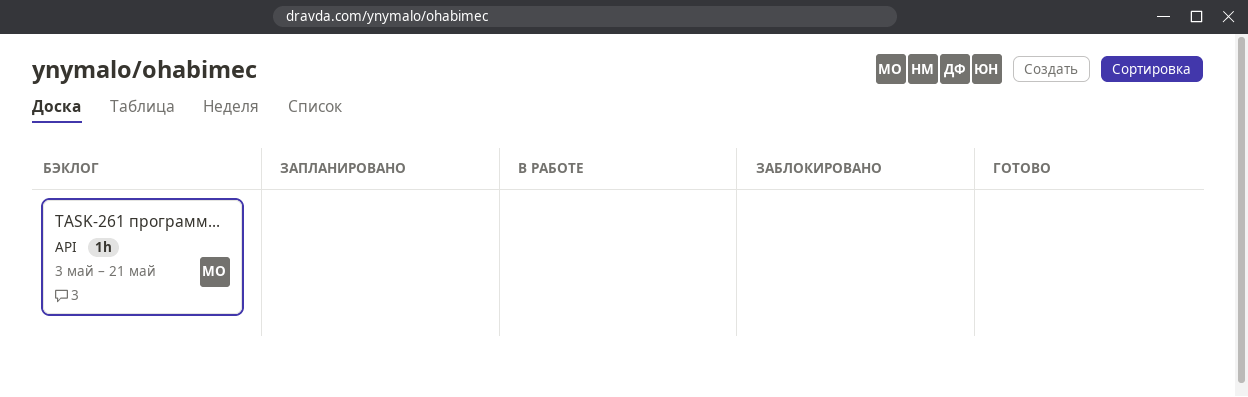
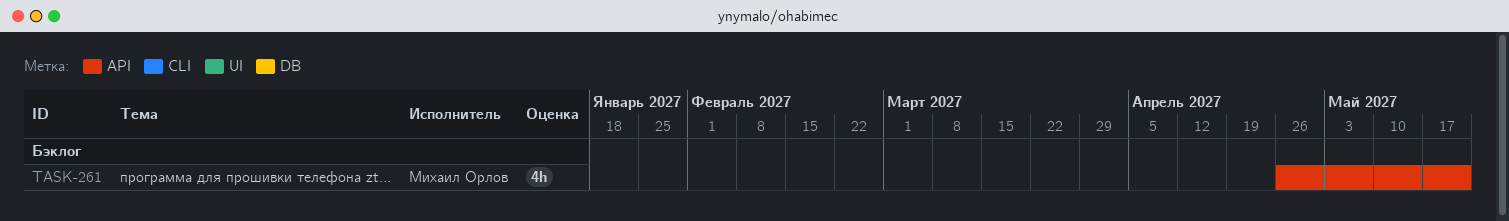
TASK-261, estimate: 1h -> 4h
TASK-261, start: May 3 -> Apr 26

